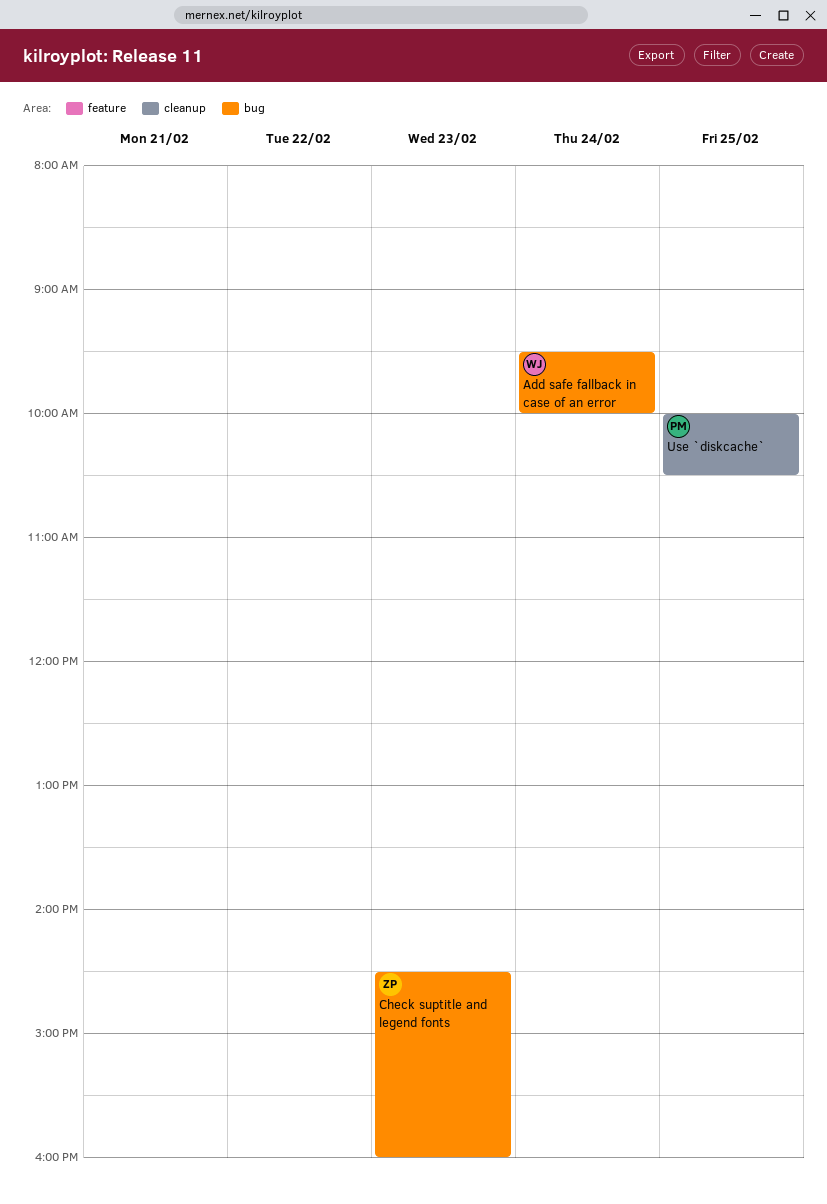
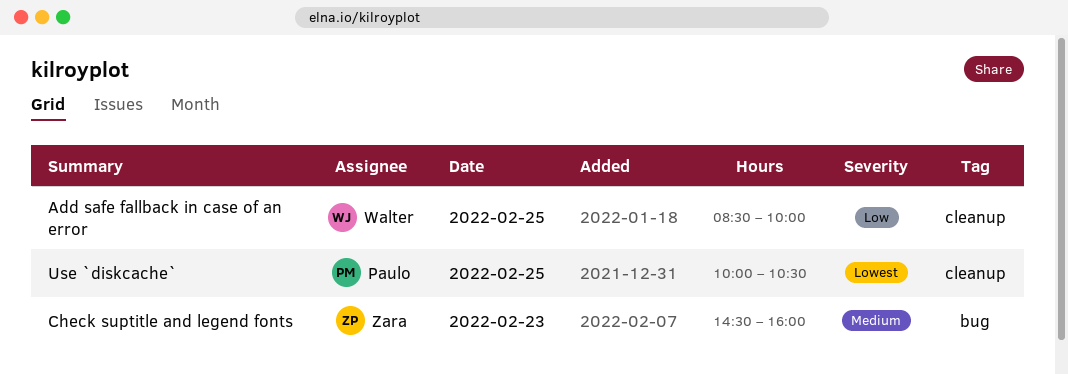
Add safe fallback in case of an error, label: bug -> cleanup
Add safe fallback in case of an error, day: Feb 24 -> Feb 25
Add safe fallback in case of an error, begins: 09:30 -> 08:30

